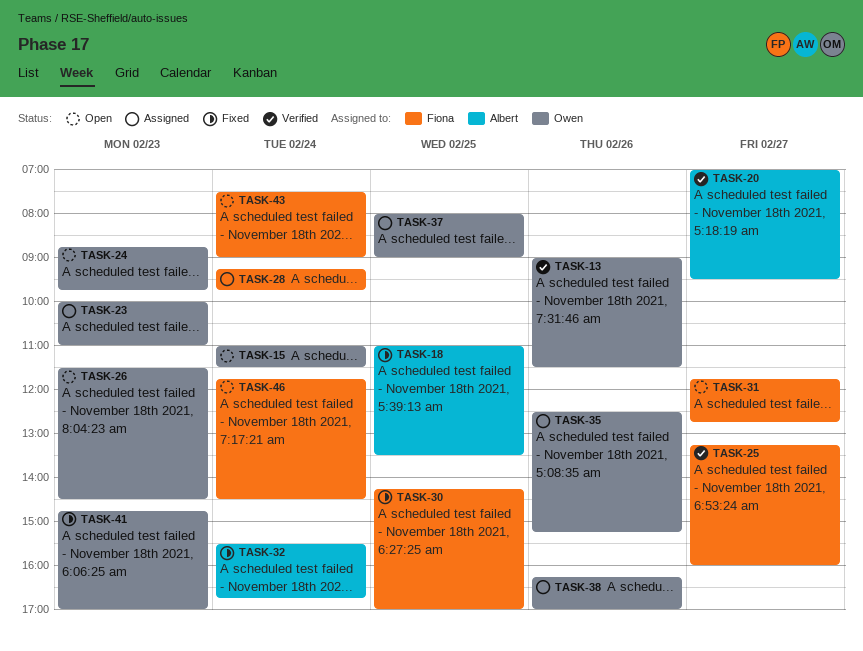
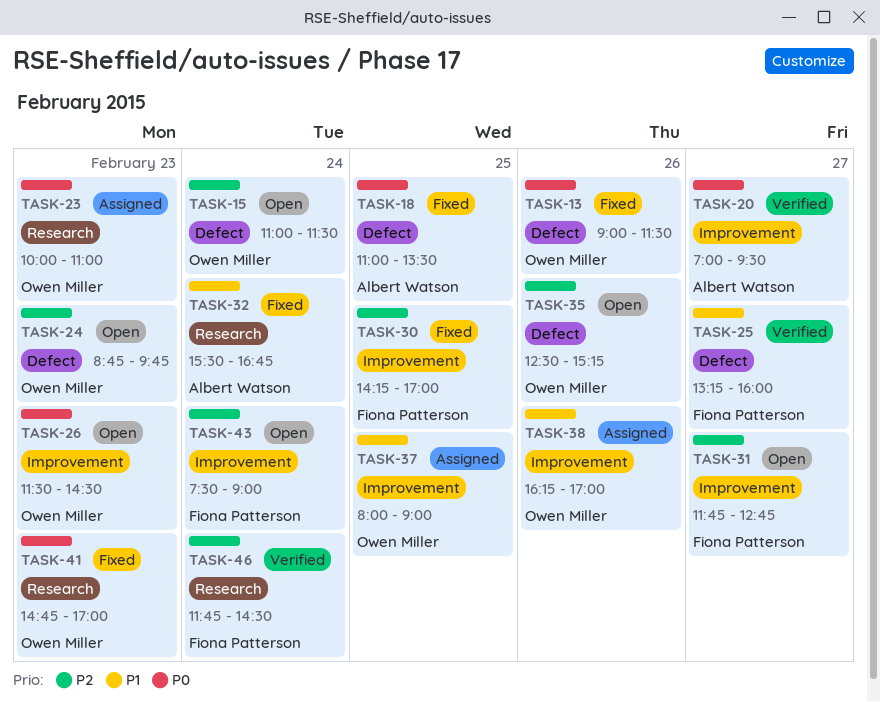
TASK-13, status: Verified -> Fixed
TASK-28: present -> none
TASK-35, status: Assigned -> Open
TASK-46, status: Open -> Verified

